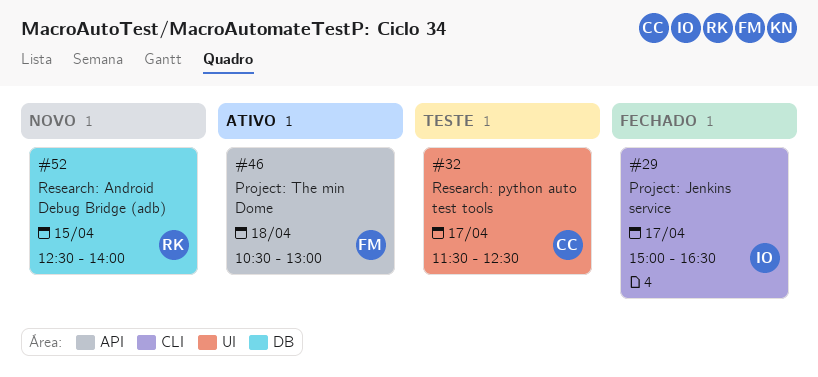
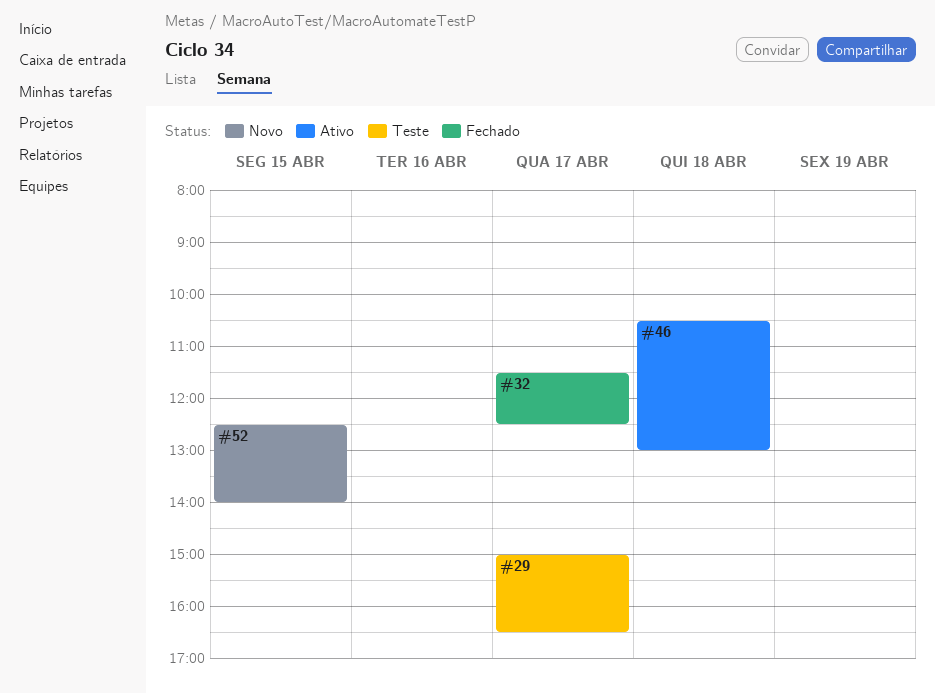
#29, status: Fechado -> Teste
#32, status: Teste -> Fechado

